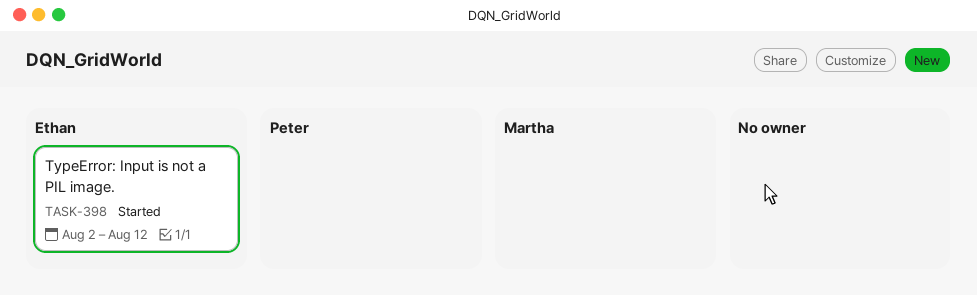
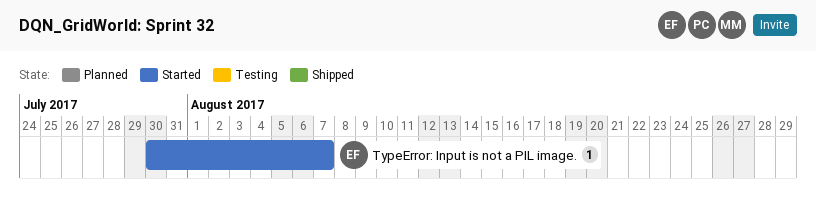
TypeError: Input is not a PIL image., start: Aug 2 -> Jul 30
TypeError: Input is not a PIL image., due: Aug 12 -> Aug 7

